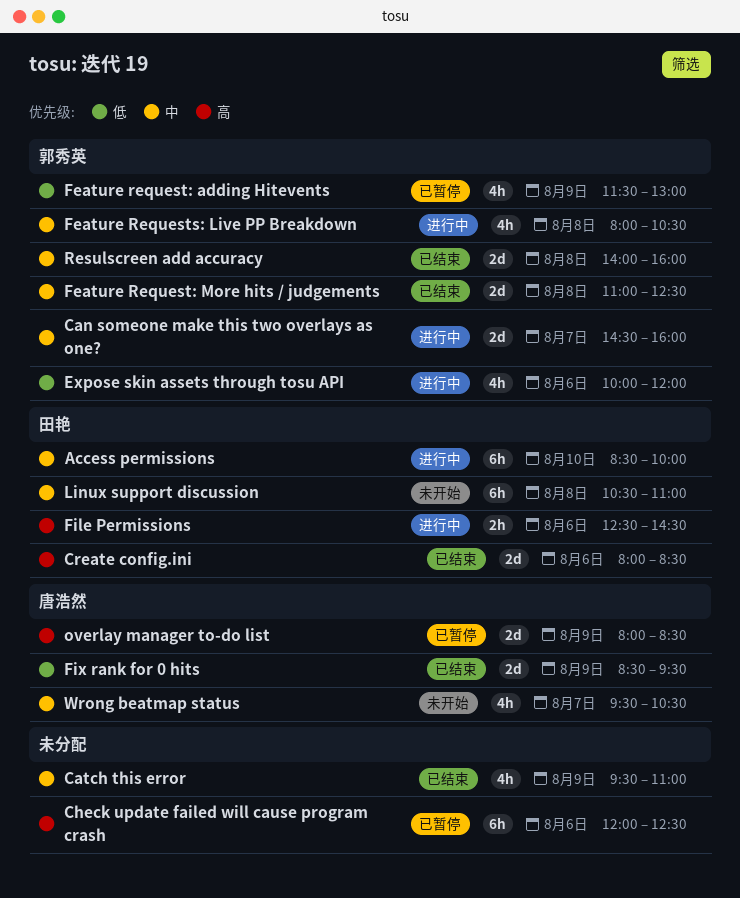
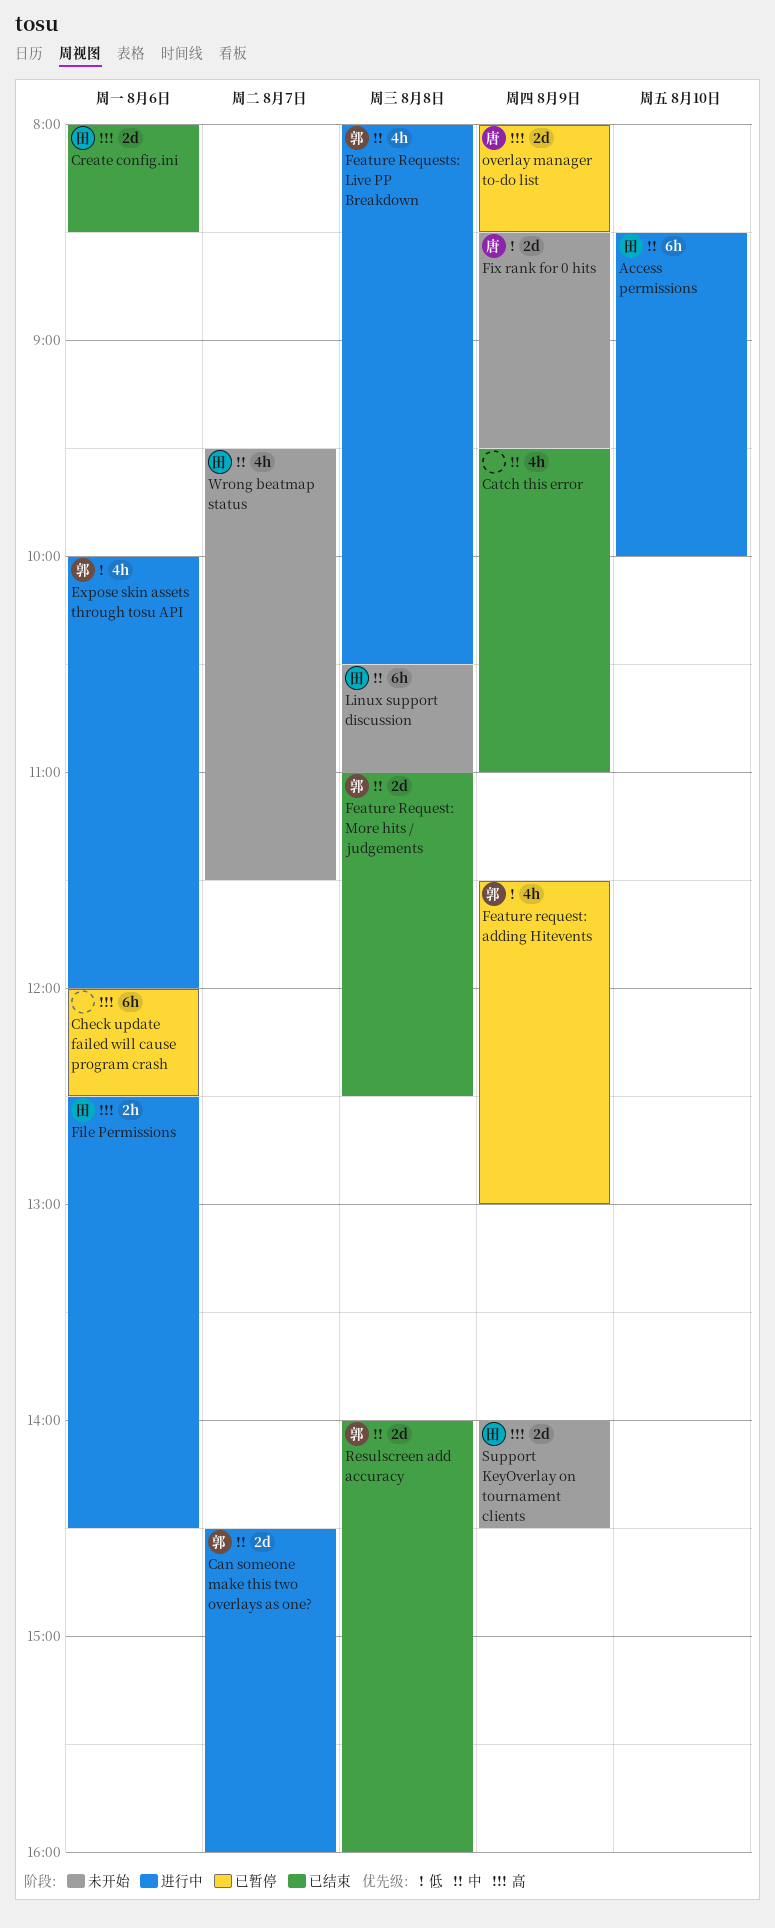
Fix rank for 0 hits, status: 已结束 -> 未开始
Support KeyOverlay on tournament clients: none -> present
Wrong beatmap status, owner: 唐浩然 -> 田艳
Wrong beatmap status, ends: 10:30 -> 11:30

